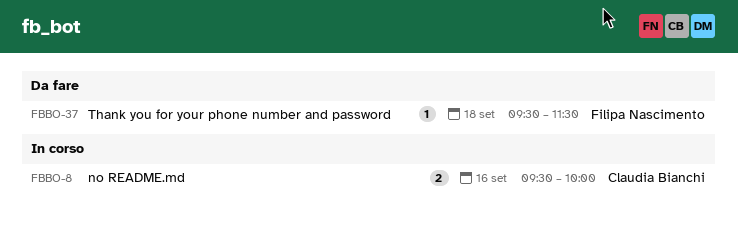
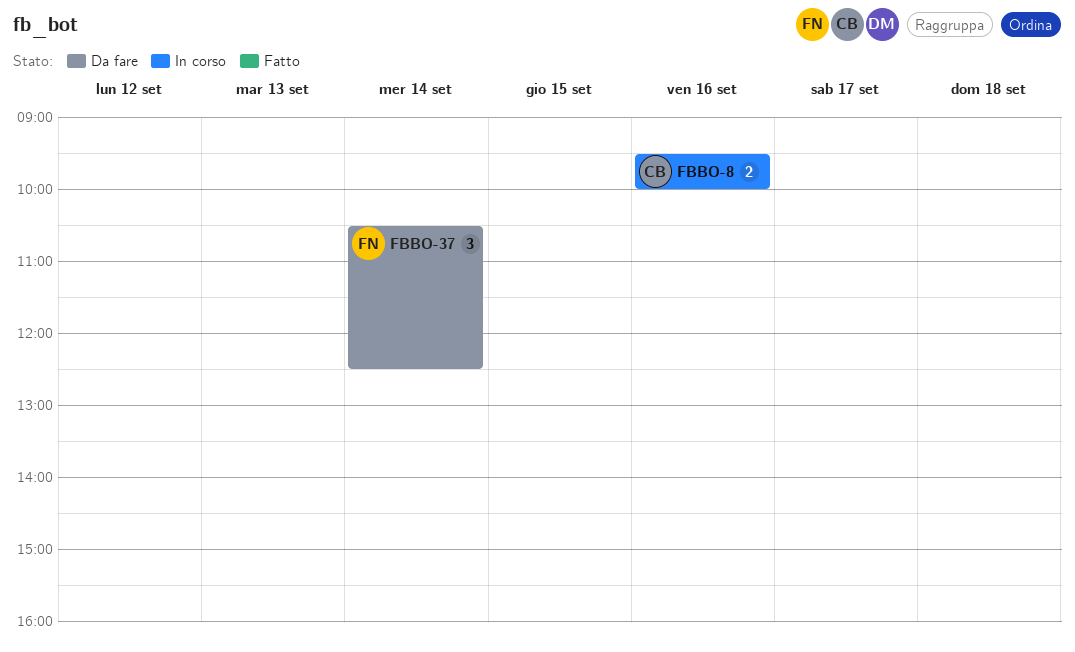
FBBO-37, estimate: 1 -> 3
FBBO-37, day: Sep 18 -> Sep 14
FBBO-37, begins: 09:30 -> 10:30
FBBO-37, ends: 11:30 -> 12:30

